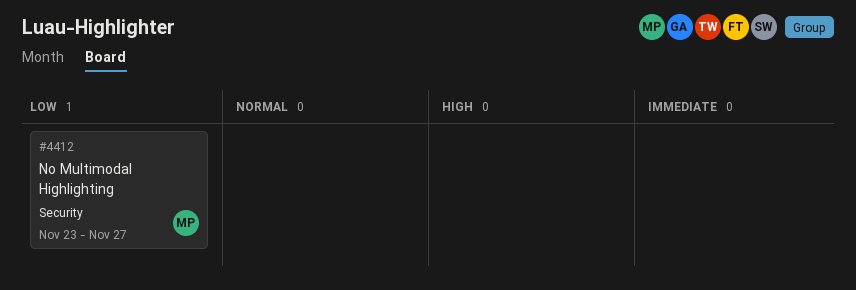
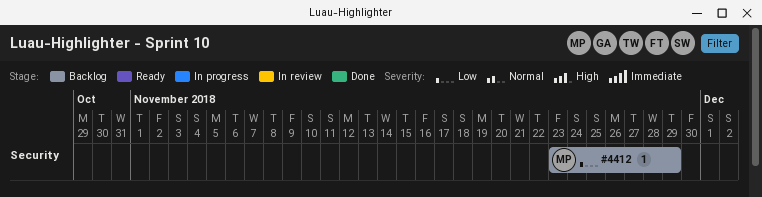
#4412, due: Nov 27 -> Nov 29

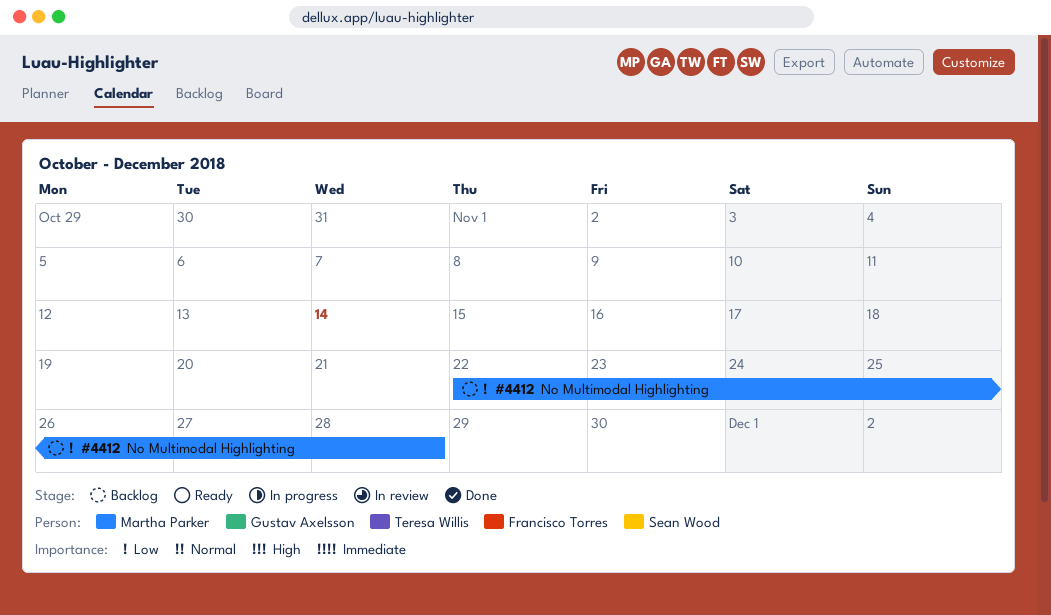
#4412, start: Nov 23 -> Nov 22
#4412, due: Nov 29 -> Nov 28

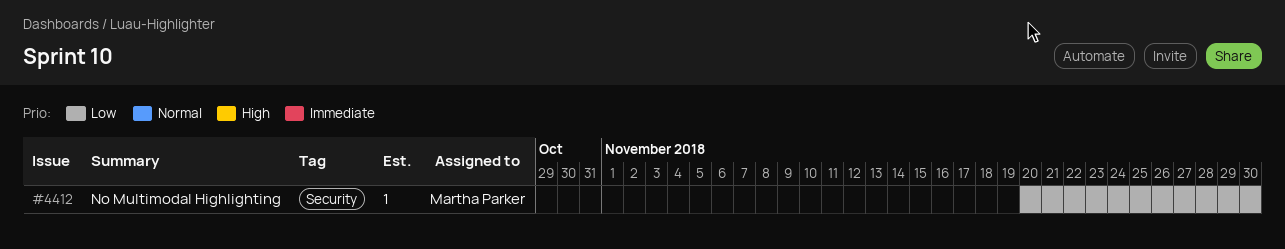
#4412, start: Nov 22 -> Nov 20
#4412, due: Nov 28 -> Nov 30

